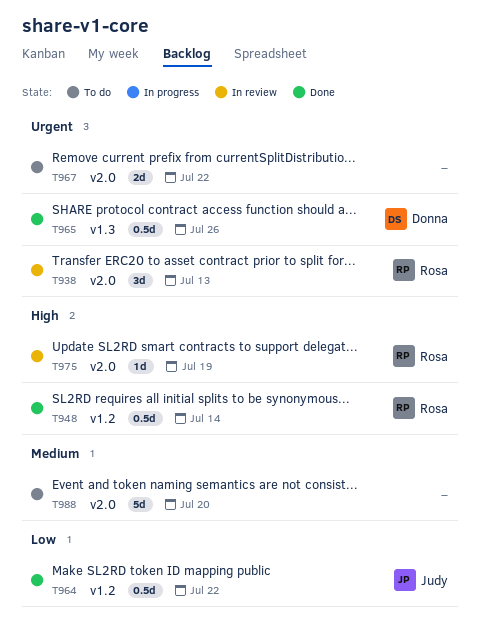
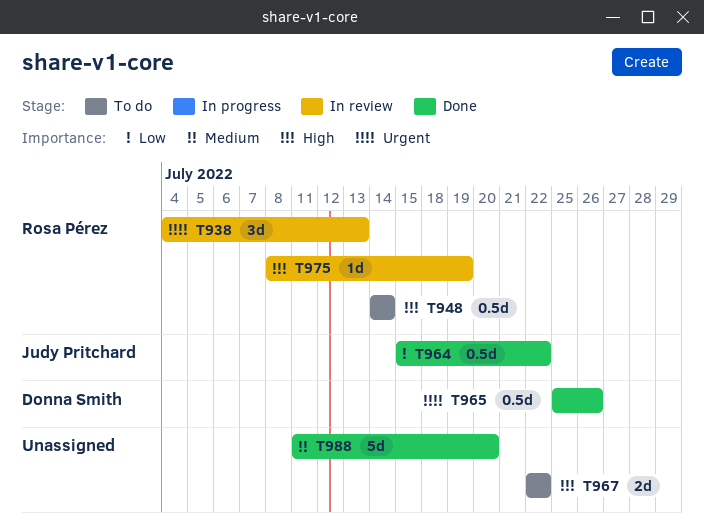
T948, status: Done -> To do
T967, priority: Urgent -> High
T988, status: To do -> Done

